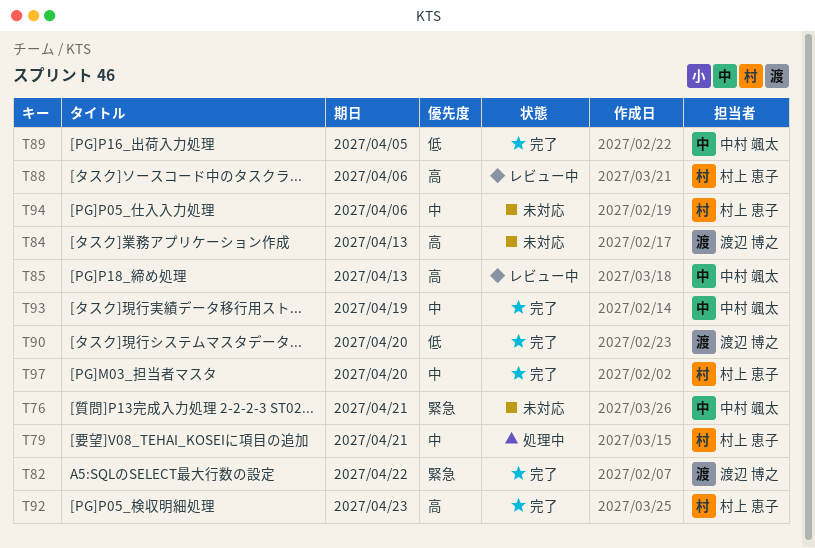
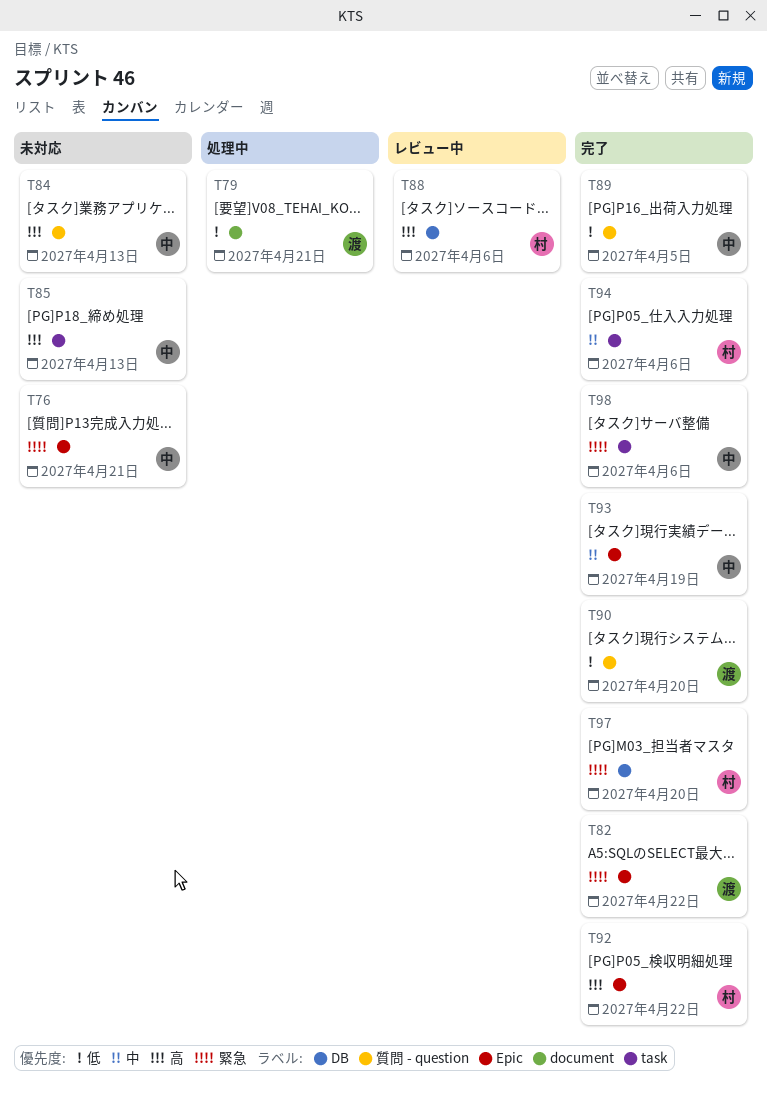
T79, owner: 村上 恵子 -> 渡辺 博之
T79, priority: 中 -> 低
T84, owner: 渡辺 博之 -> 中村 颯太
T85, status: レビュー中 -> 未対応
T92, due: Apr 23 -> Apr 22
T94, status: 未対応 -> 完了
T97, priority: 中 -> 緊急
T98: none -> present

